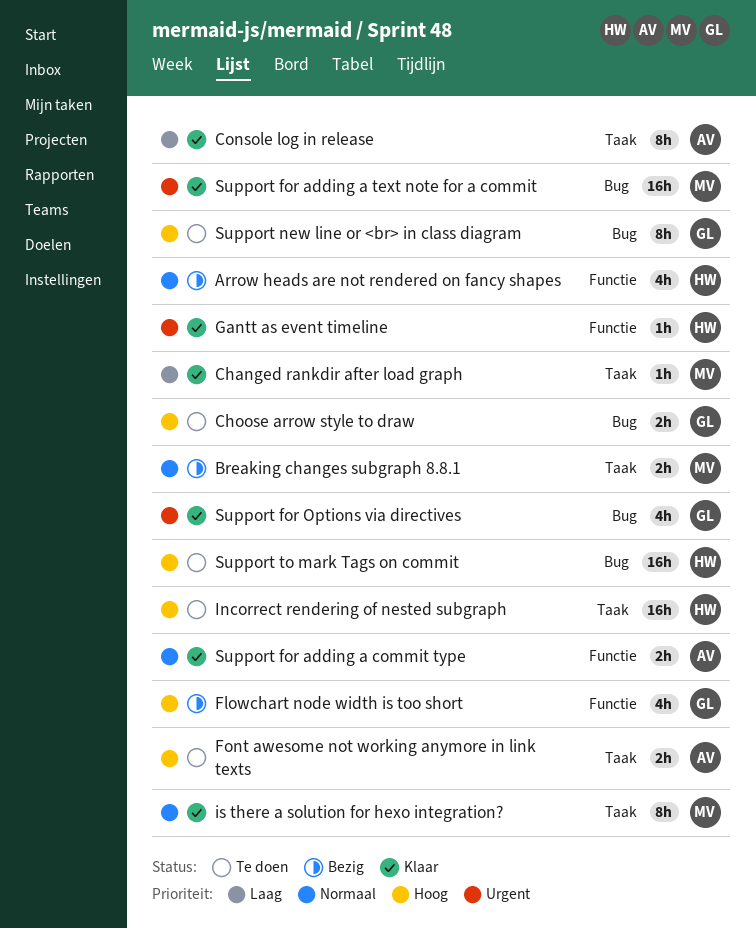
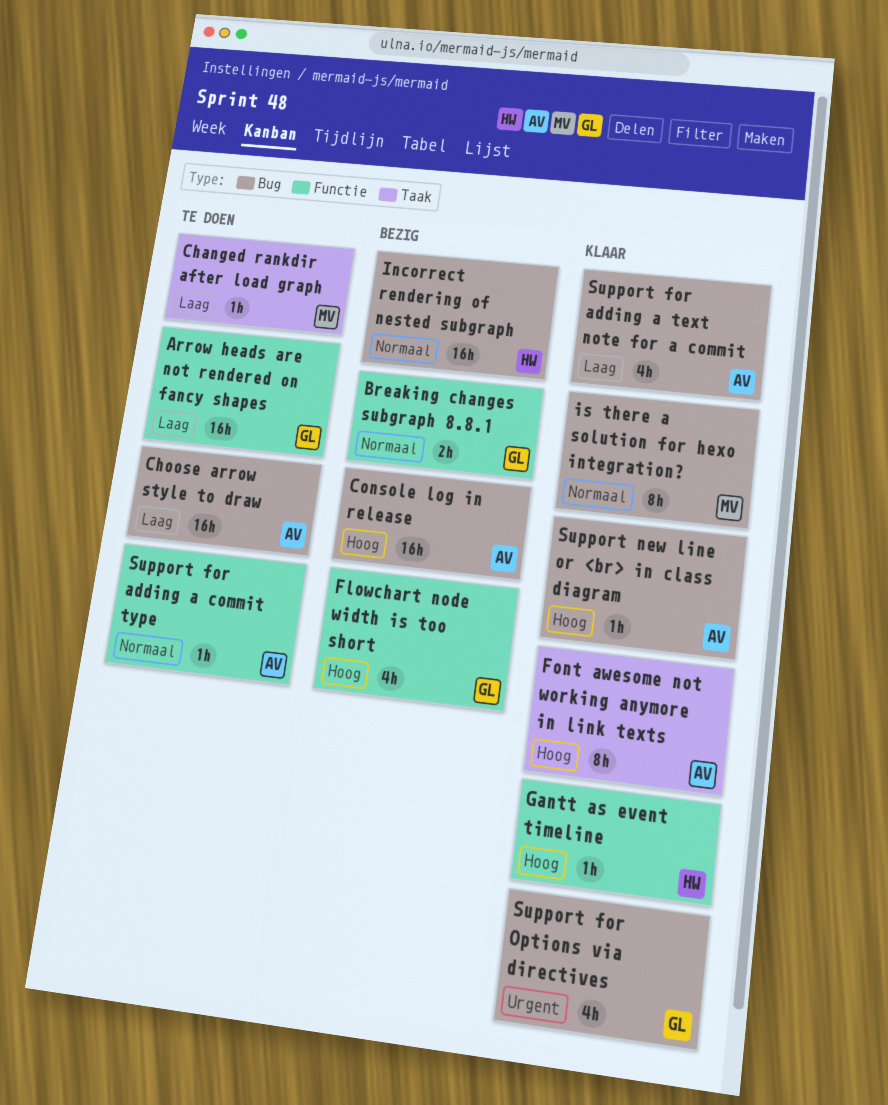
Arrow heads are not rendered on fancy shapes, status: Bezig -> Te doen
Arrow heads are not rendered on fancy shapes, owner: HW -> GL
Arrow heads are not rendered on fancy shapes, priority: Normaal -> Laag
Arrow heads are not rendered on fancy shapes, estimate: 4h -> 16h
Breaking changes subgraph 8.8.1, owner: MV -> GL
Breaking changes subgraph 8.8.1, label: Taak -> Functie
Changed rankdir after load graph, status: Klaar -> Te doen
Choose arrow style to draw, owner: GL -> AV
Choose arrow style to draw, priority: Hoog -> Laag
Choose arrow style to draw, estimate: 2h -> 16h
Console log in release, status: Klaar -> Bezig
Console log in release, priority: Laag -> Hoog
Console log in release, label: Taak -> Bug
Console log in release, estimate: 8h -> 16h
Font awesome not working anymore in link texts, status: Te doen -> Klaar
Font awesome not working anymore in link texts, estimate: 2h -> 8h
Gantt as event timeline, priority: Urgent -> Hoog
Incorrect rendering of nested subgraph, status: Te doen -> Bezig
Incorrect rendering of nested subgraph, priority: Hoog -> Normaal
Incorrect rendering of nested subgraph, label: Taak -> Bug
is there a solution for hexo integration?, label: Taak -> Bug
Support for adding a commit type, status: Klaar -> Te doen
Support for adding a commit type, estimate: 2h -> 1h
Support for adding a text note for a commit, owner: MV -> AV
Support for adding a text note for a commit, priority: Urgent -> Laag
Support for adding a text note for a commit, estimate: 16h -> 4h
Support new line or <br> in class diagram, status: Te doen -> Klaar
Support new line or <br> in class diagram, owner: GL -> AV
Support new line or <br> in class diagram, estimate: 8h -> 1h
Support to mark Tags on commit: present -> none

